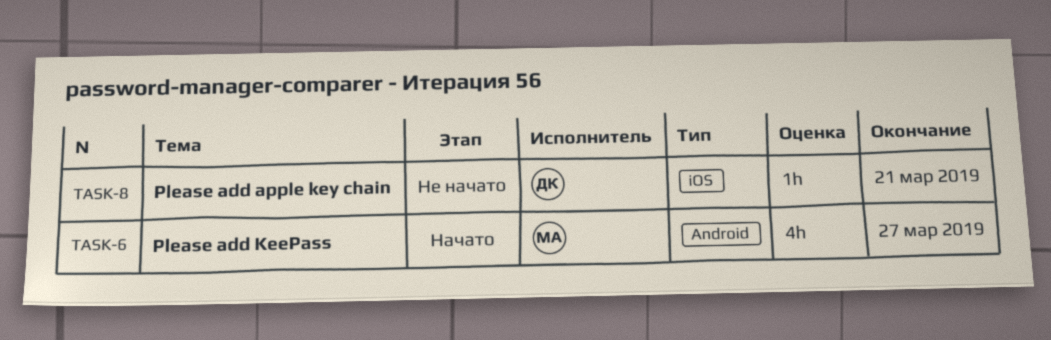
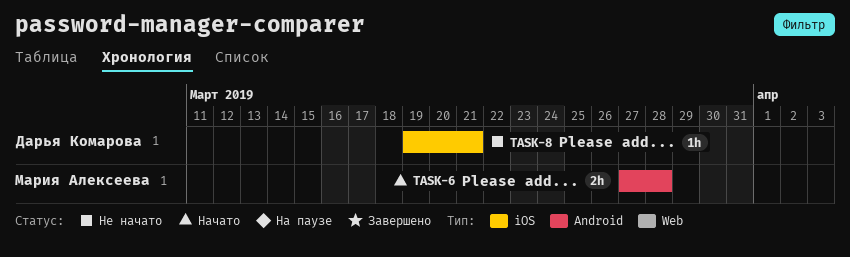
TASK-6, estimate: 4h -> 2h
TASK-6, due: Mar 27 -> Mar 28

